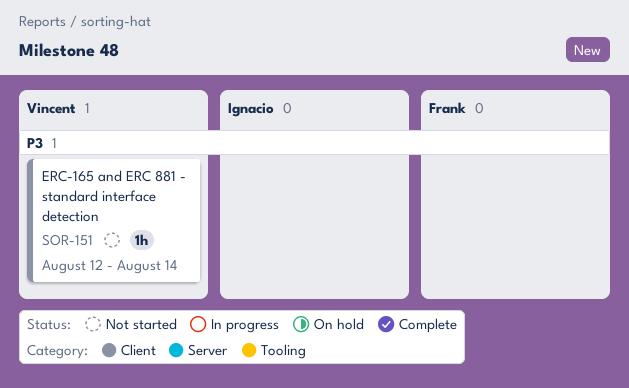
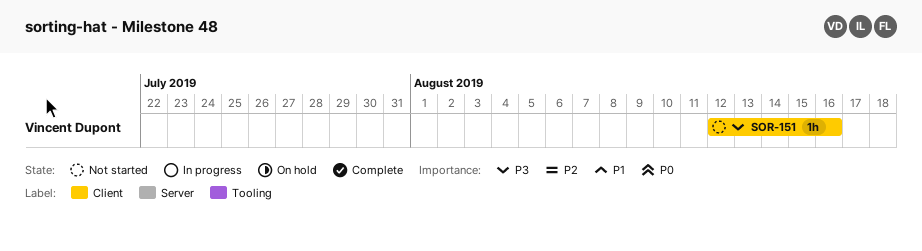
SOR-151, due: Aug 14 -> Aug 16

